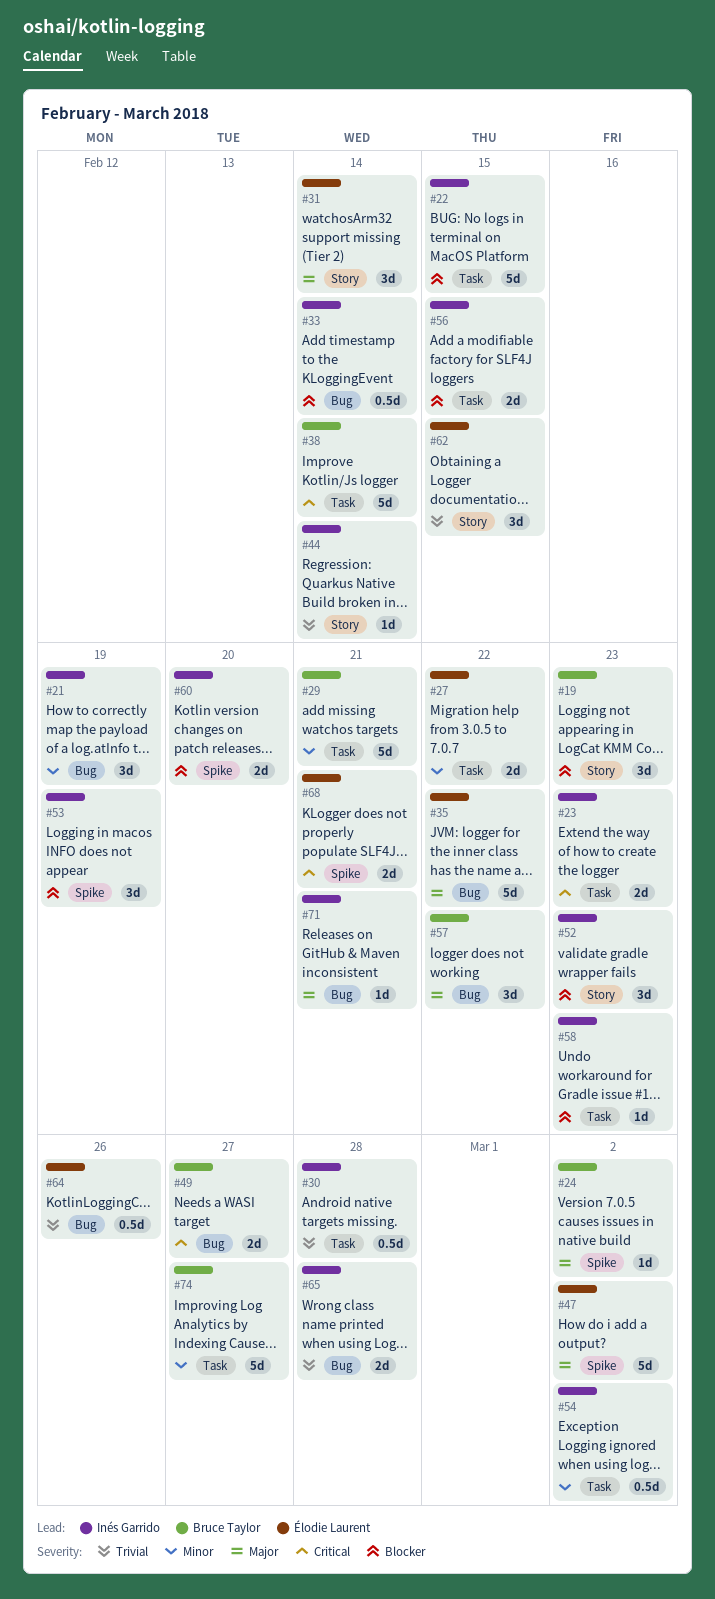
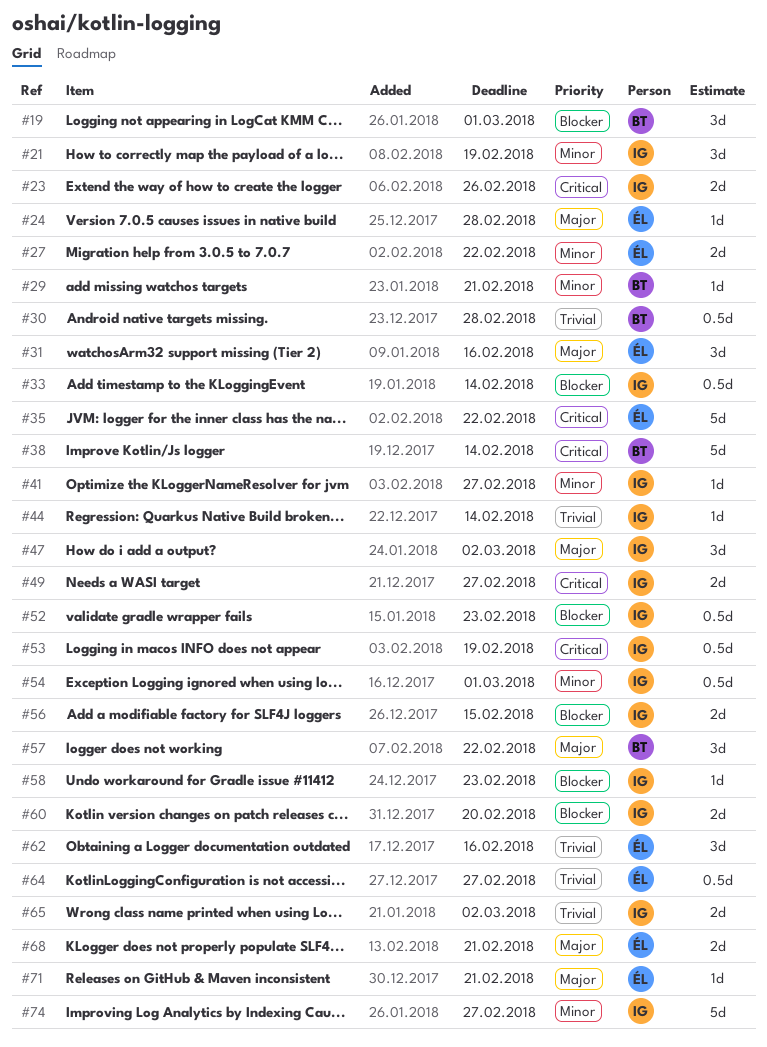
#19, due: Feb 23 -> Mar 1
#22: present -> none
#23, due: Feb 23 -> Feb 26
#24, owner: Bruce Taylor -> Élodie Laurent
#24, due: Mar 2 -> Feb 28
#29, estimate: 5d -> 1d
#30, owner: Inés Garrido -> Bruce Taylor
#31, due: Feb 14 -> Feb 16
#35, priority: Major -> Critical
#41: none -> present
#47, owner: Élodie Laurent -> Inés Garrido
#47, estimate: 5d -> 3d
#49, owner: Bruce Taylor -> Inés Garrido
#52, estimate: 3d -> 0.5d
#53, priority: Blocker -> Critical
#53, estimate: 3d -> 0.5d
#54, due: Mar 2 -> Mar 1
#62, due: Feb 15 -> Feb 16
#64, due: Feb 26 -> Feb 27
#65, due: Feb 28 -> Mar 2
#68, priority: Critical -> Major
#71, owner: Inés Garrido -> Élodie Laurent
#74, owner: Bruce Taylor -> Inés Garrido

